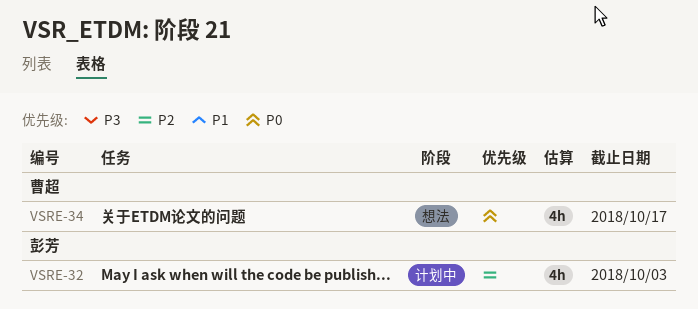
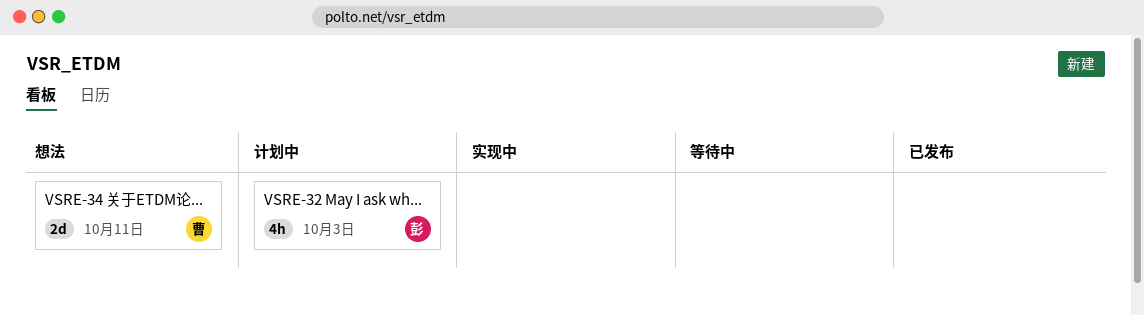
VSRE-34, estimate: 4h -> 2d
VSRE-34, due: Oct 17 -> Oct 11

